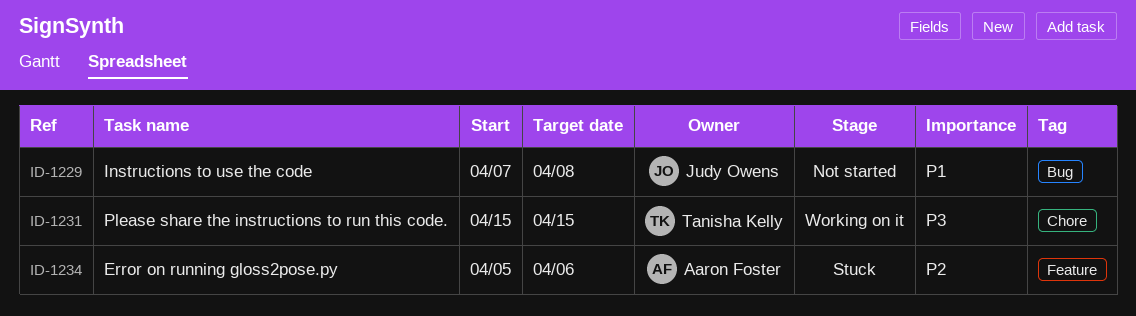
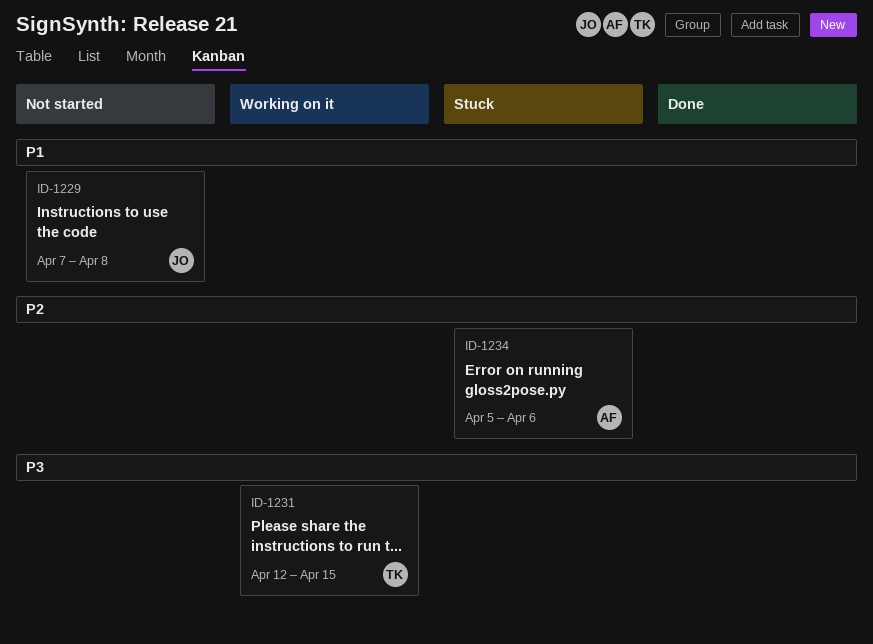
ID-1231, start: Apr 15 -> Apr 12

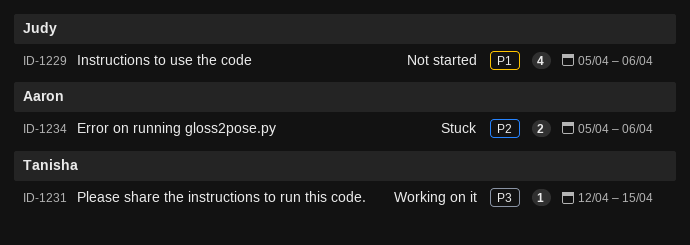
ID-1229, start: Apr 7 -> Apr 5
ID-1229, due: Apr 8 -> Apr 6

